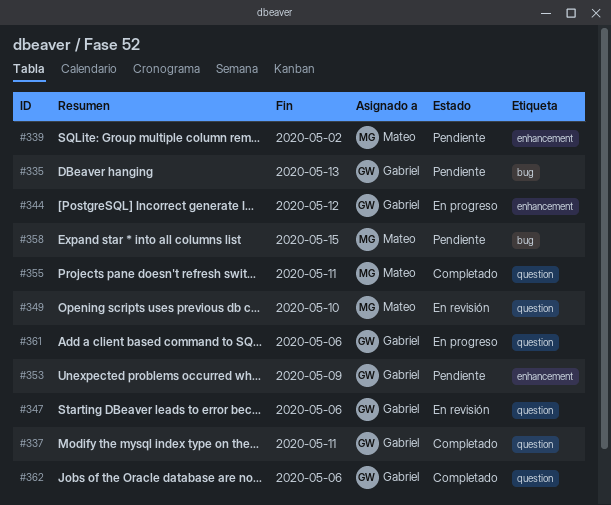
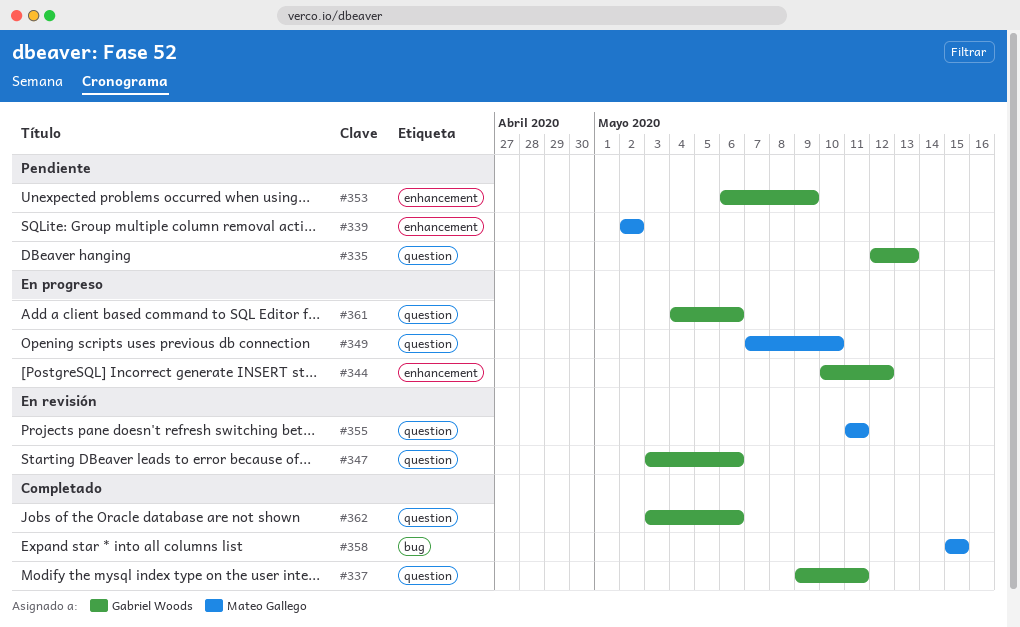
#335, label: bug -> question
#349, status: En revisión -> En progreso
#355, status: Completado -> En revisión
#358, status: Pendiente -> Completado

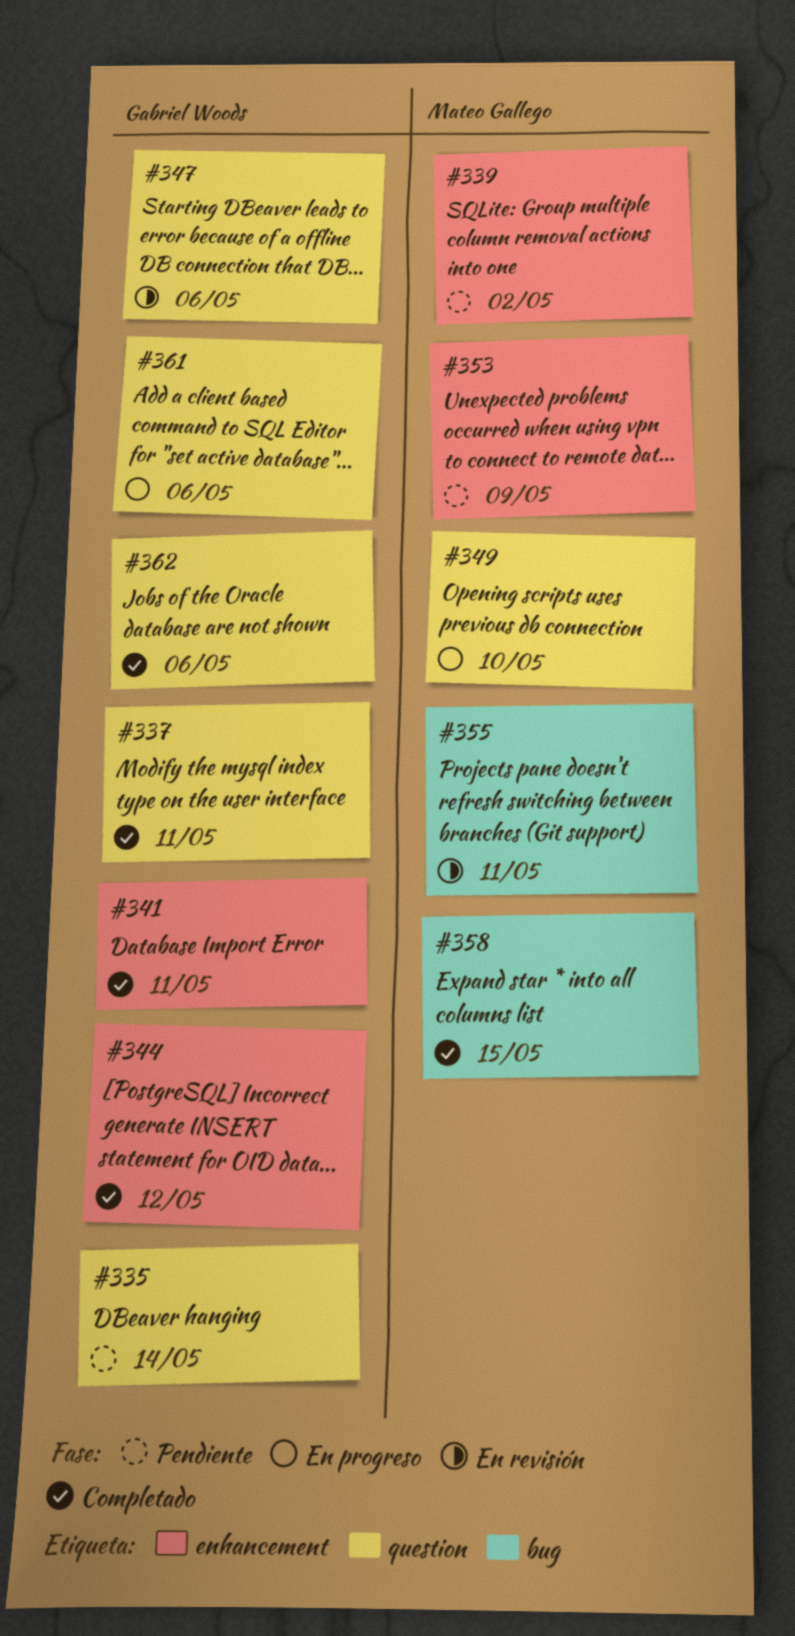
#335, due: May 13 -> May 14
#341: none -> present
#344, status: En progreso -> Completado
#353, owner: Gabriel Woods -> Mateo Gallego
#355, label: question -> bug

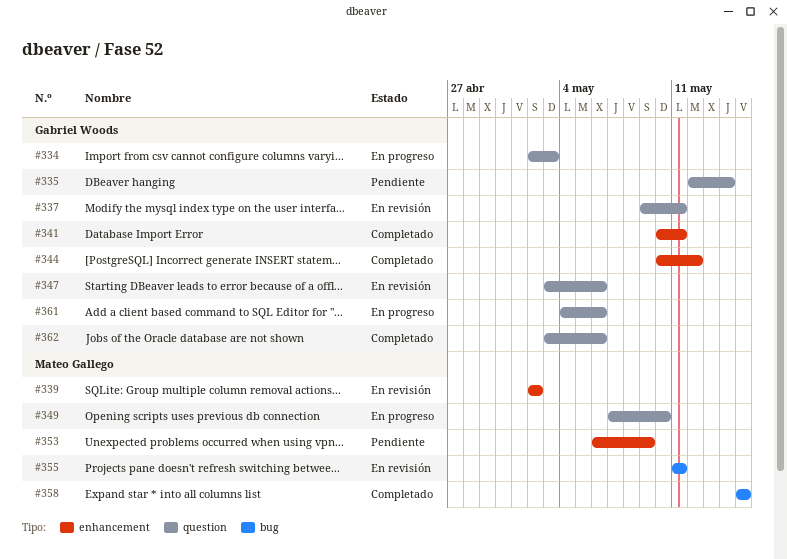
#334: none -> present
#337, status: Completado -> En revisión
#339, status: Pendiente -> En revisión

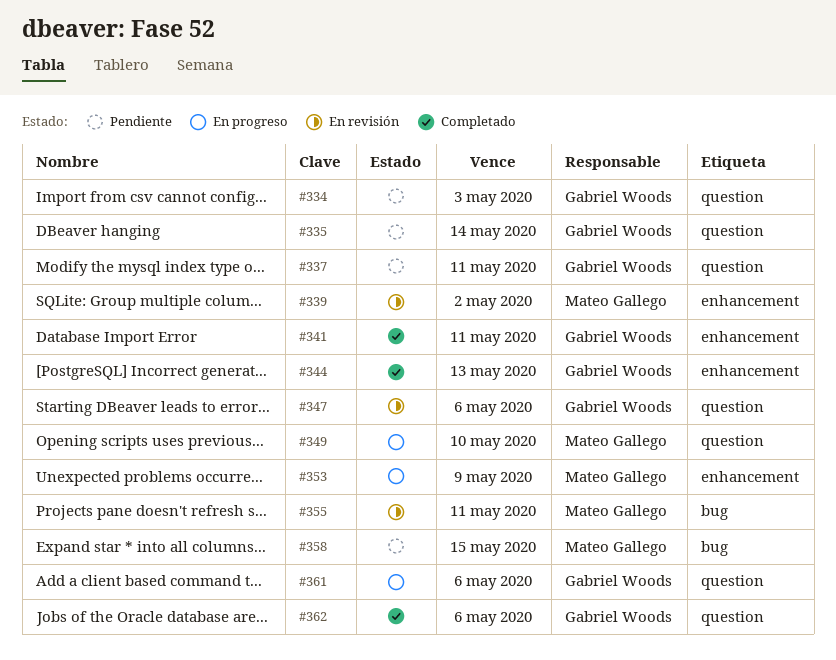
#334, status: En progreso -> Pendiente
#337, status: En revisión -> Pendiente
#344, due: May 12 -> May 13
#353, status: Pendiente -> En progreso
#358, status: Completado -> Pendiente

